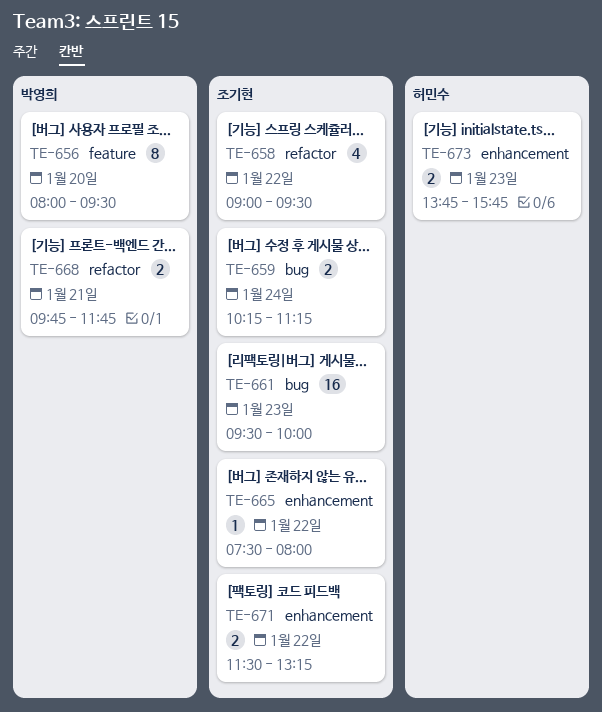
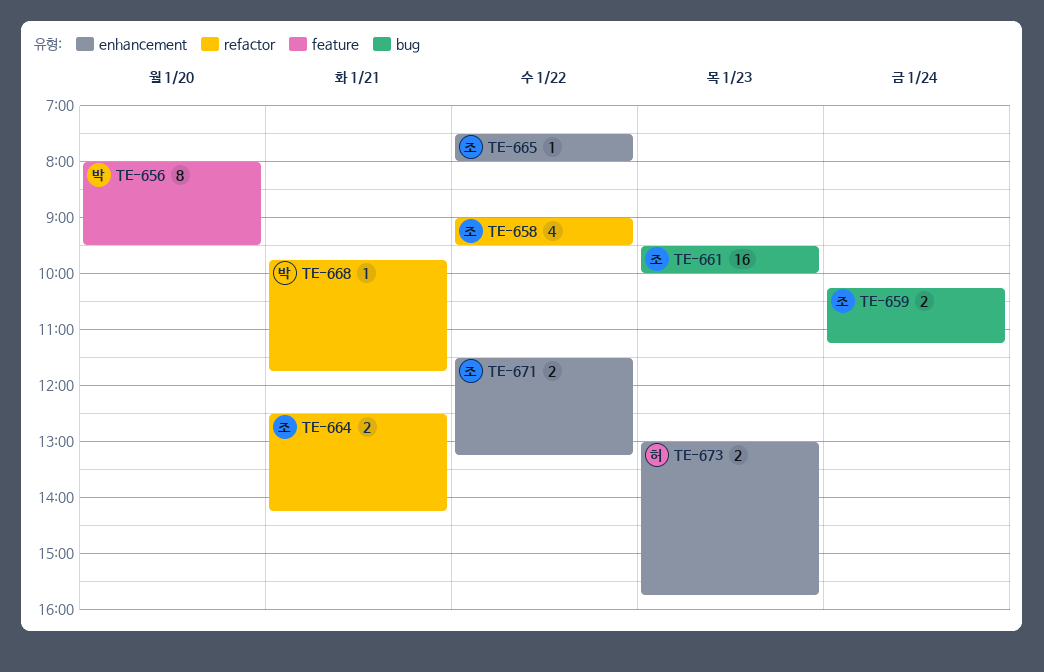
TE-664: none -> present
TE-668, estimate: 2 -> 1
TE-673, begins: 13:45 -> 13:00

